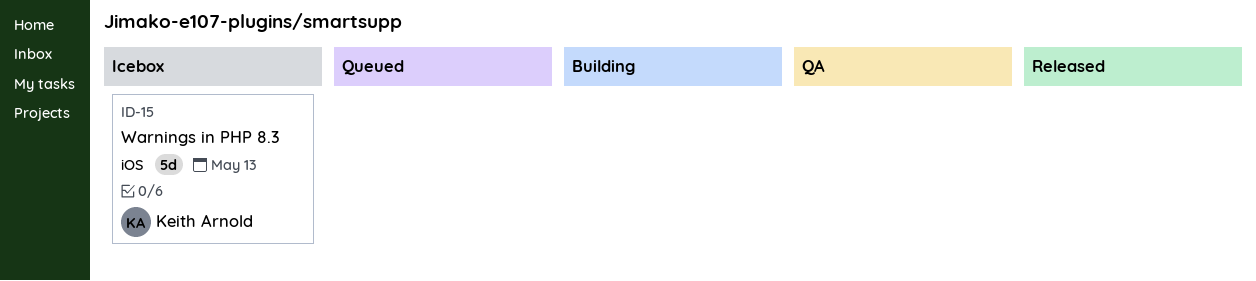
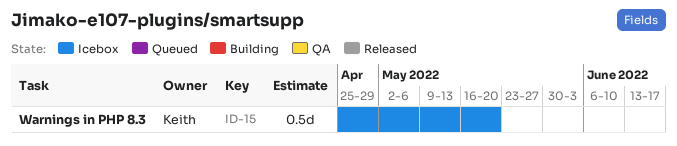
ID-15, estimate: 5d -> 0.5d
ID-15, due: May 13 -> May 20

